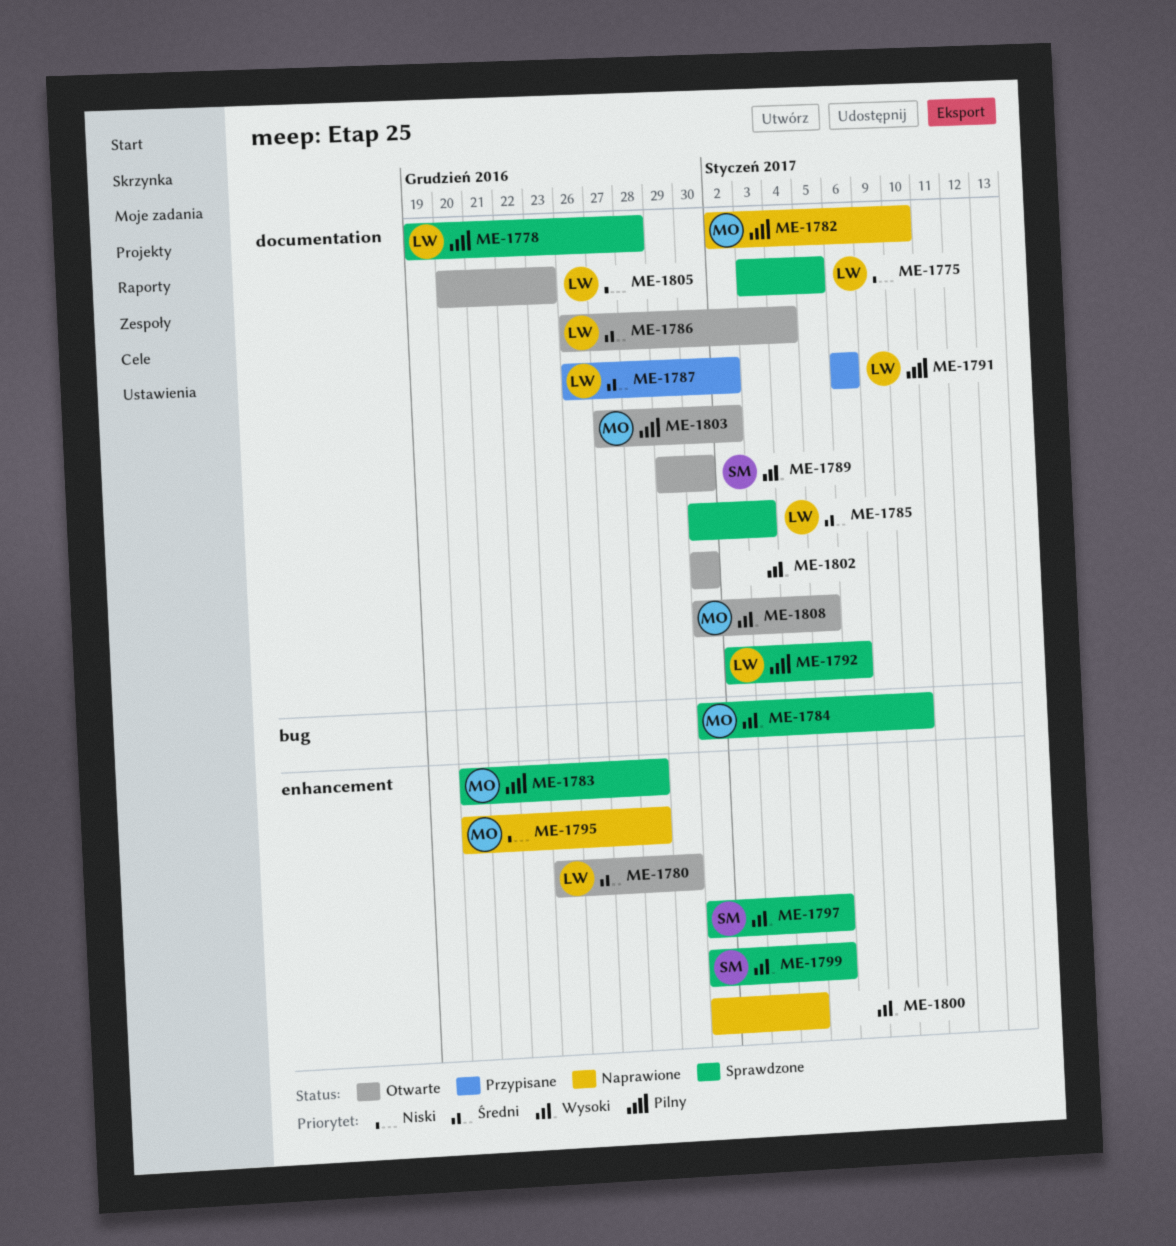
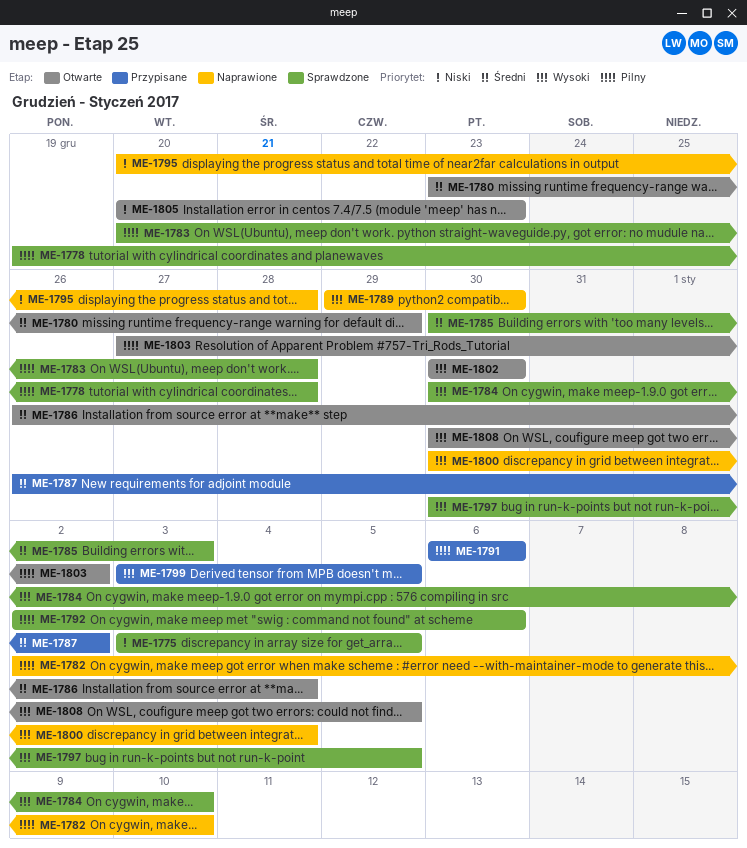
ME-1789, status: Otwarte -> Naprawione
ME-1799, status: Sprawdzone -> Przypisane
ME-1799, start: Dec 30 -> Jan 3

